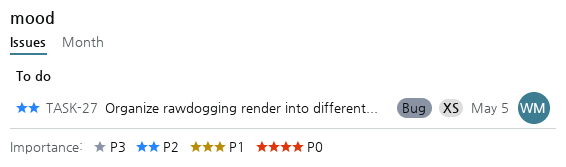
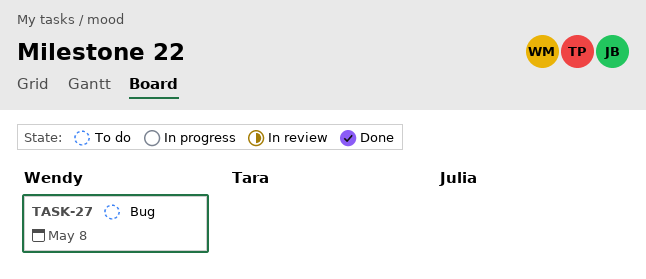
TASK-27, due: May 5 -> May 8

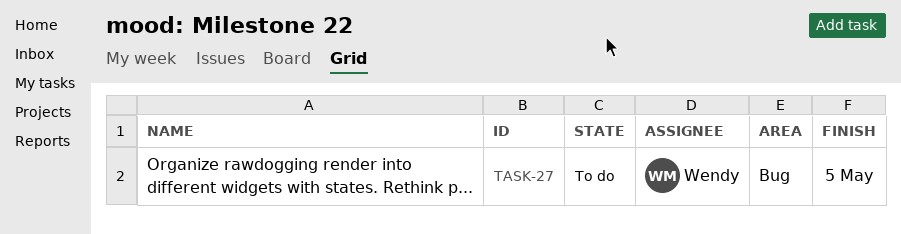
TASK-27, due: May 8 -> May 5

